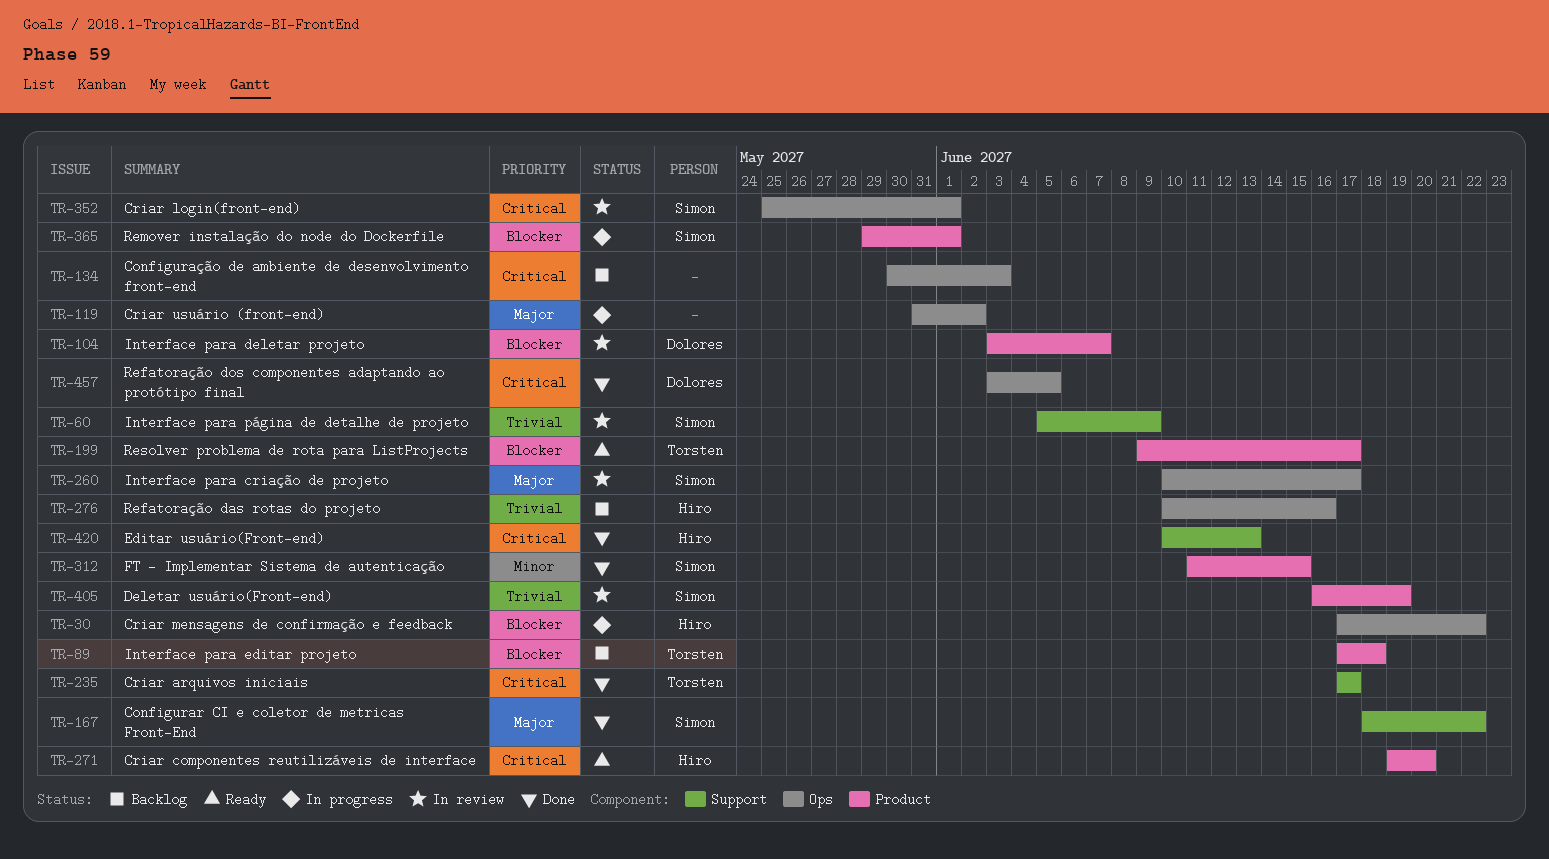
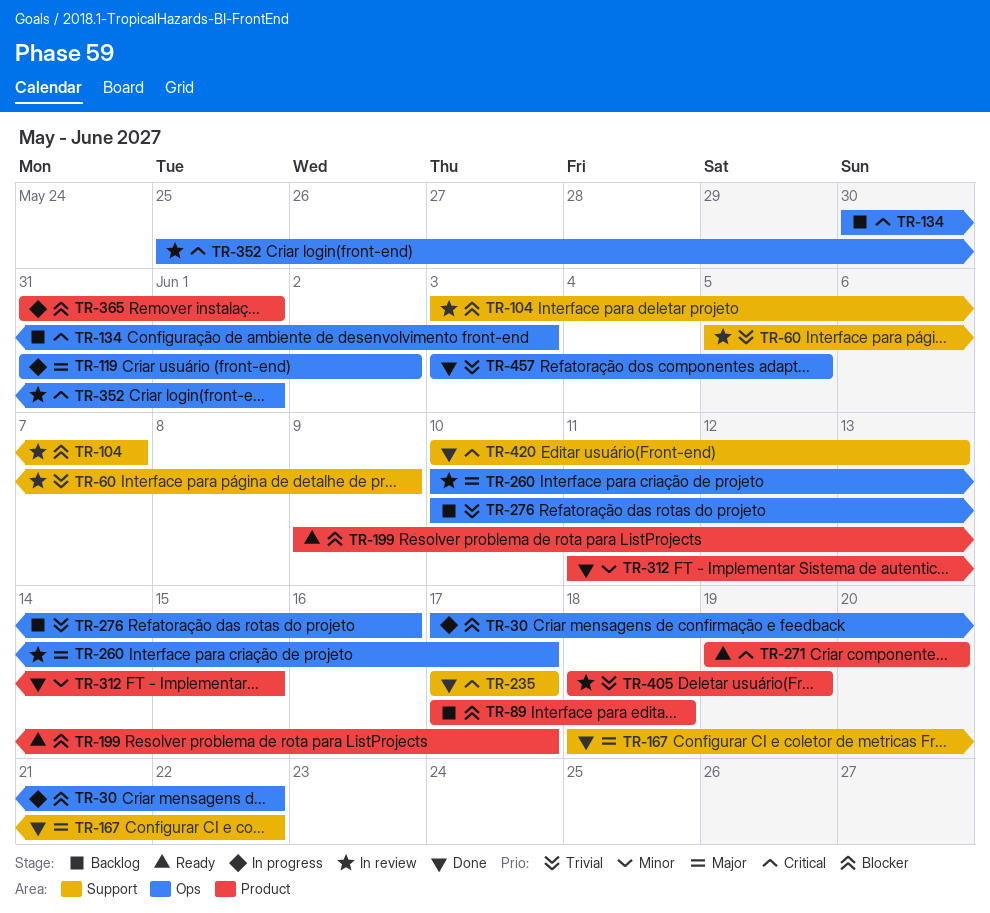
TR-104, label: Product -> Support
TR-365, start: May 29 -> May 31
TR-405, start: Jun 16 -> Jun 18
TR-457, priority: Critical -> Trivial

